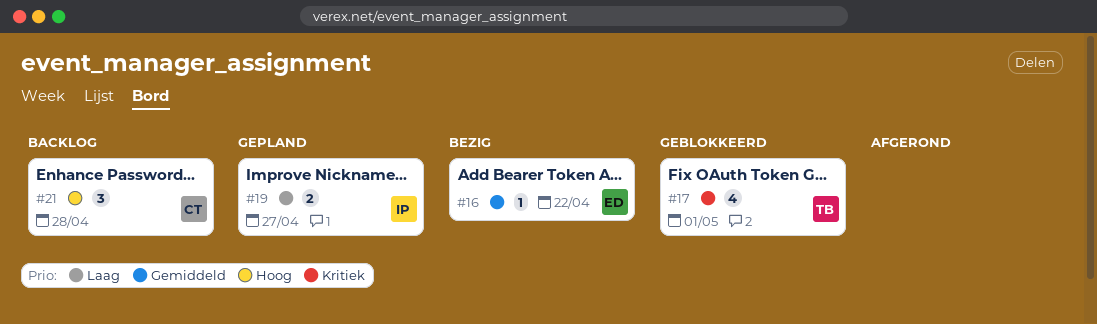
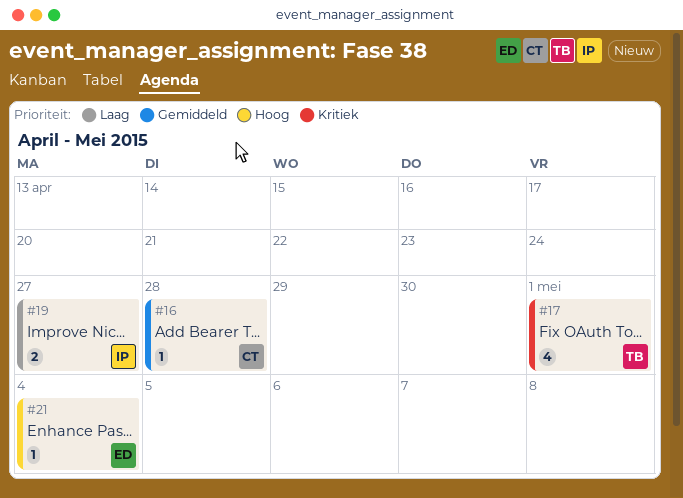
#16, owner: ED -> CT
#16, due: Apr 22 -> Apr 28
#21, owner: CT -> ED
#21, estimate: 3 -> 1
#21, due: Apr 28 -> May 4

